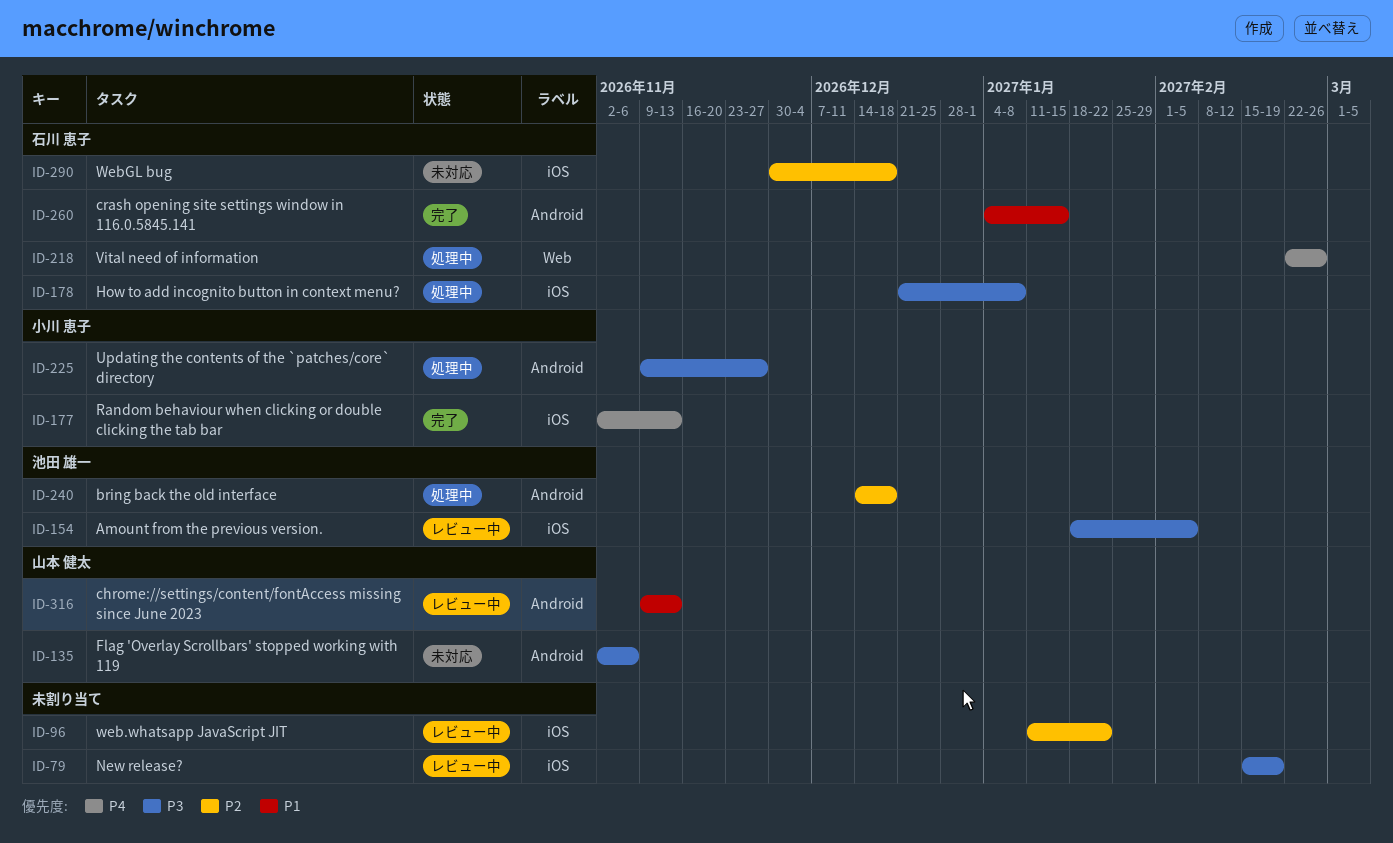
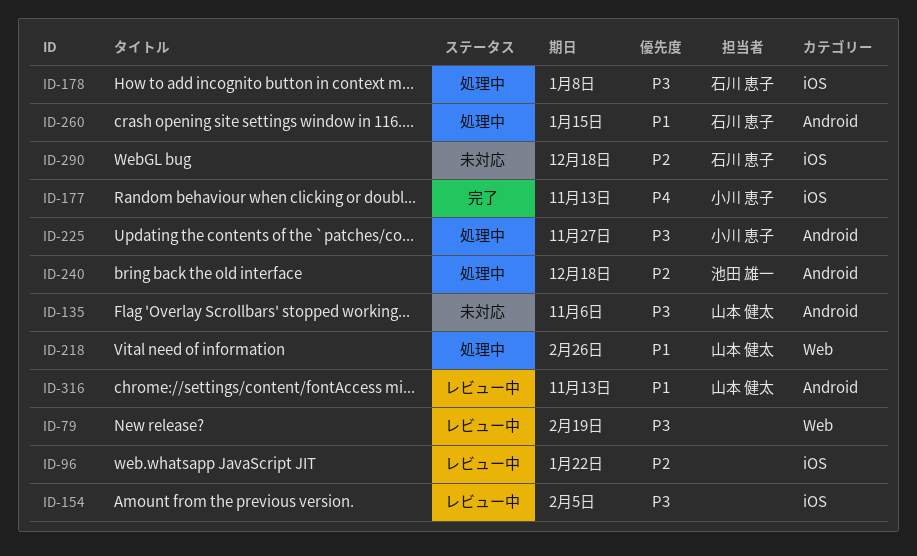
ID-79, label: iOS -> Web
ID-154, owner: 池田 雄一 -> none
ID-218, owner: 石川 恵子 -> 山本 健太
ID-218, priority: P4 -> P1
ID-260, status: 完了 -> 処理中

